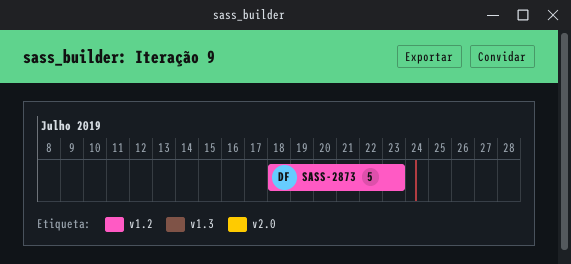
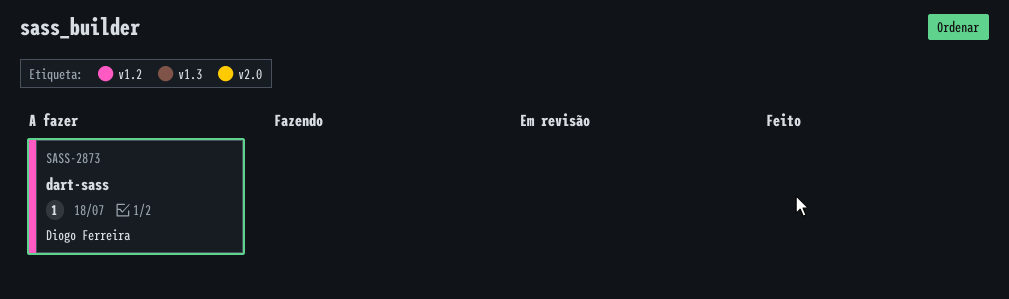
SASS-2873, estimate: 5 -> 1
SASS-2873, due: Jul 23 -> Jul 18

